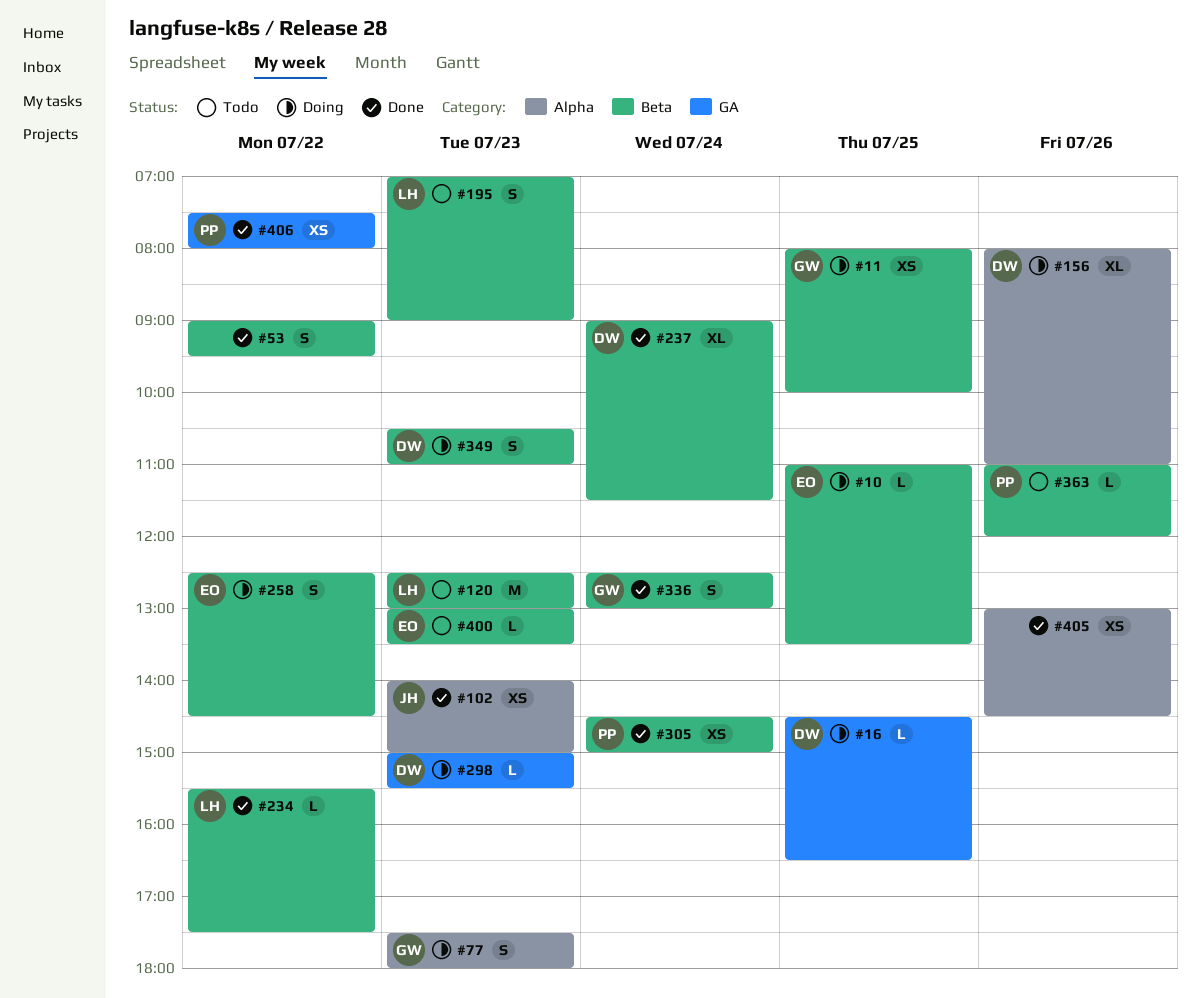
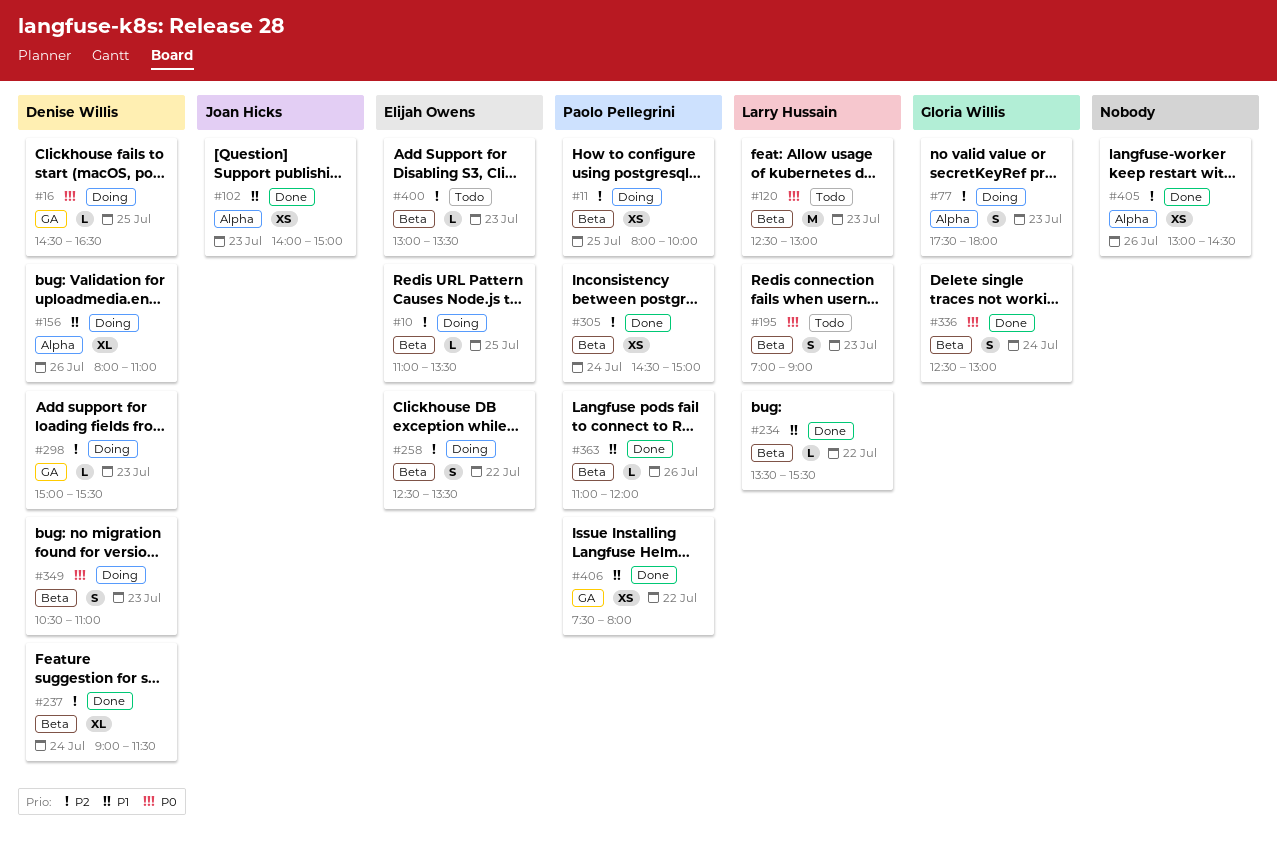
#11, owner: Gloria Willis -> Paolo Pellegrini
#53: present -> none
#234, begins: 15:30 -> 13:30
#234, ends: 17:30 -> 15:30
#258, ends: 14:30 -> 13:30
#363, status: Todo -> Done

